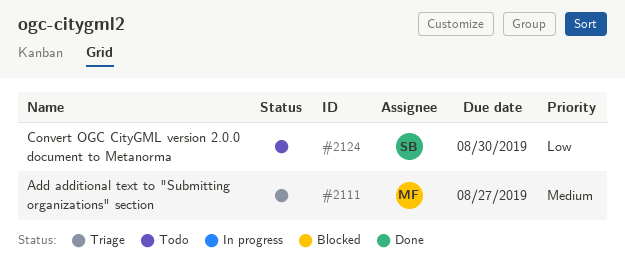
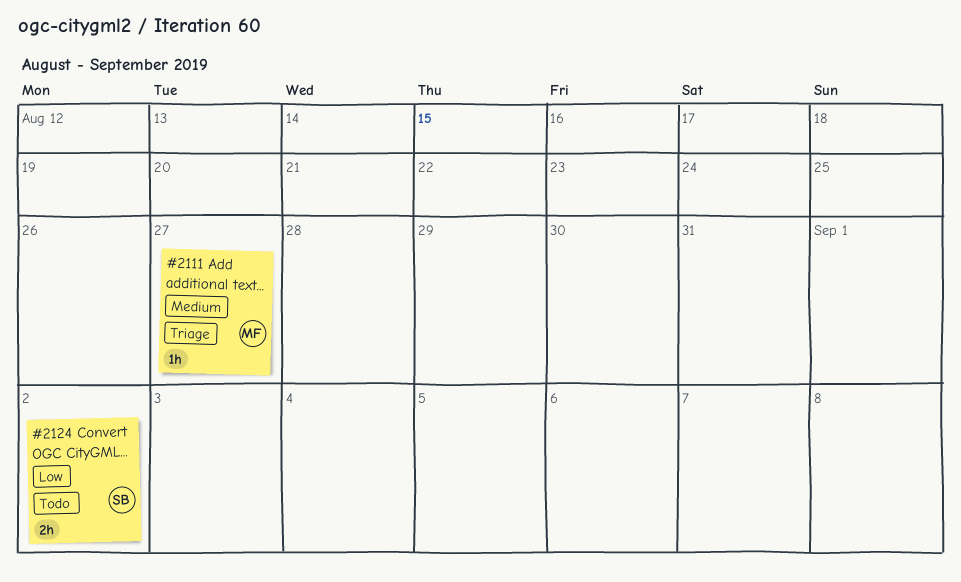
#2124, due: Aug 30 -> Sep 2

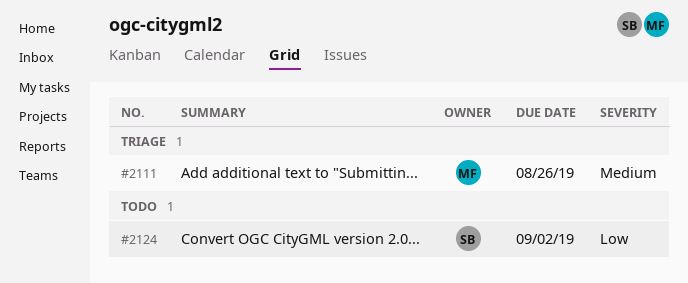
#2111, due: Aug 27 -> Aug 26

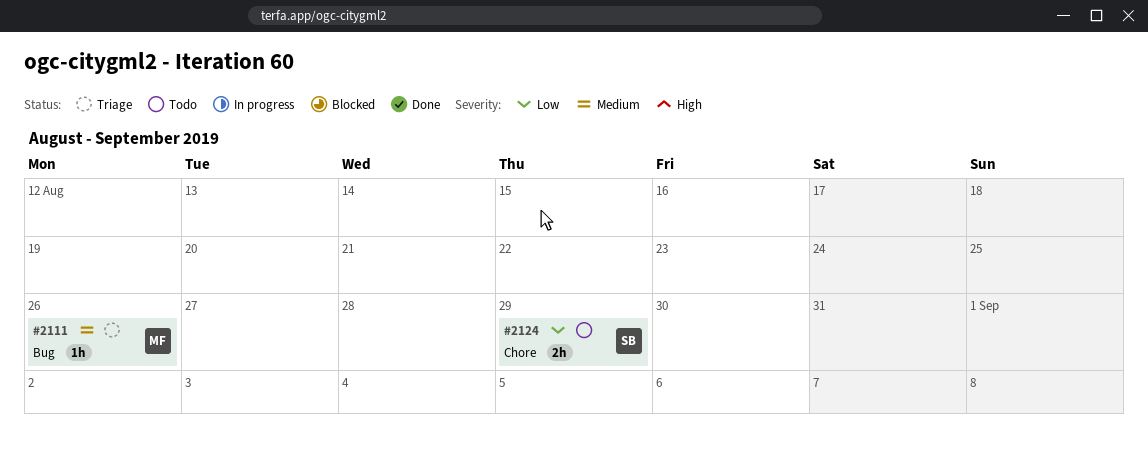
#2124, due: Sep 2 -> Aug 29

